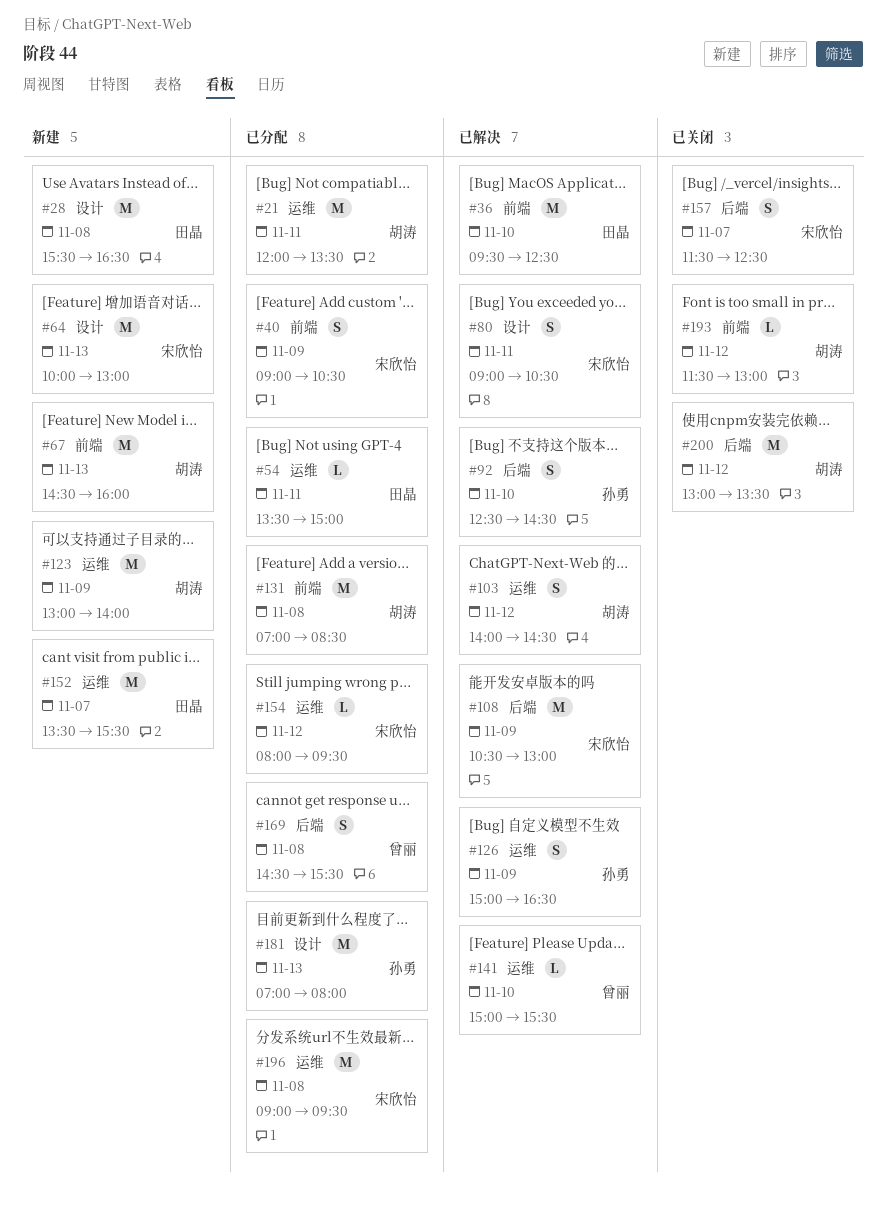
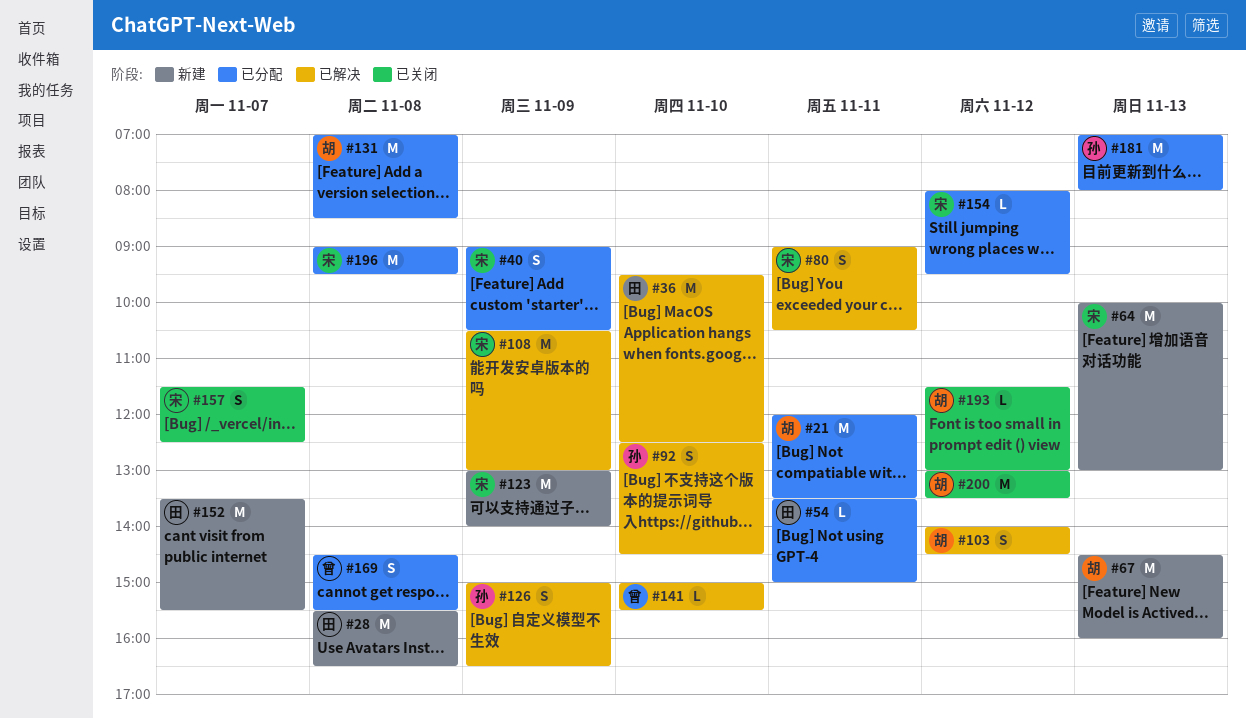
#123, owner: 胡涛 -> 宋欣怡

